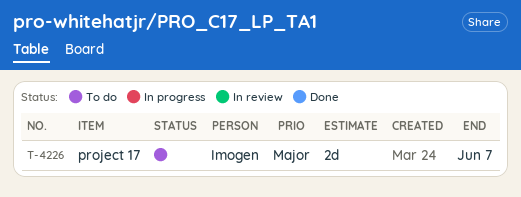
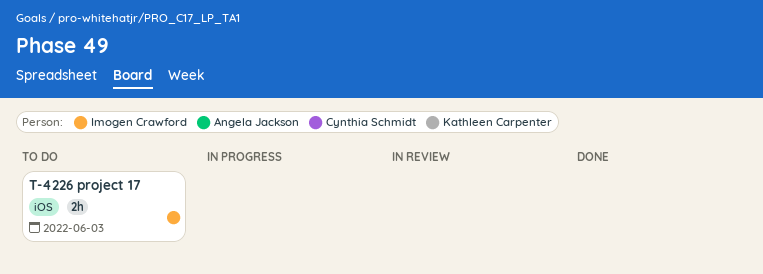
T-4226, estimate: 2d -> 2h
T-4226, due: Jun 7 -> Jun 3

